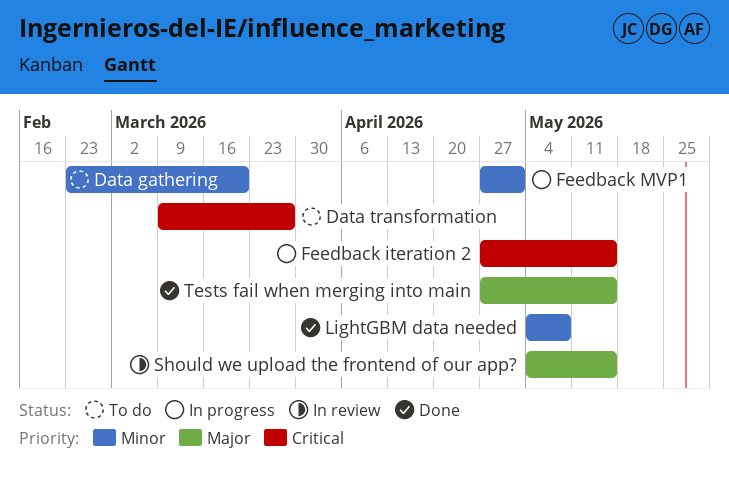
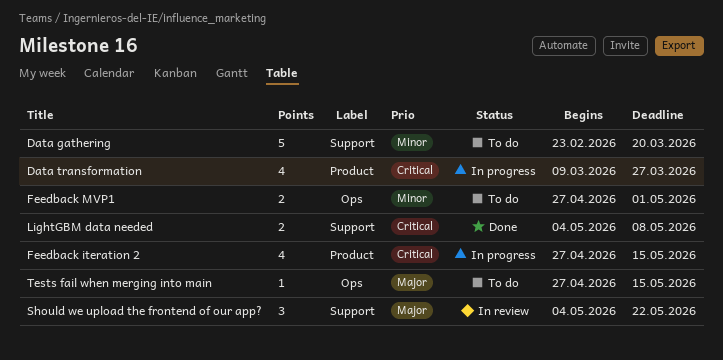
Data transformation, status: To do -> In progress
Feedback MVP1, status: In progress -> To do
LightGBM data needed, priority: Minor -> Critical
Should we upload the frontend of our app?, due: May 15 -> May 22
Tests fail when merging into main, status: Done -> To do

